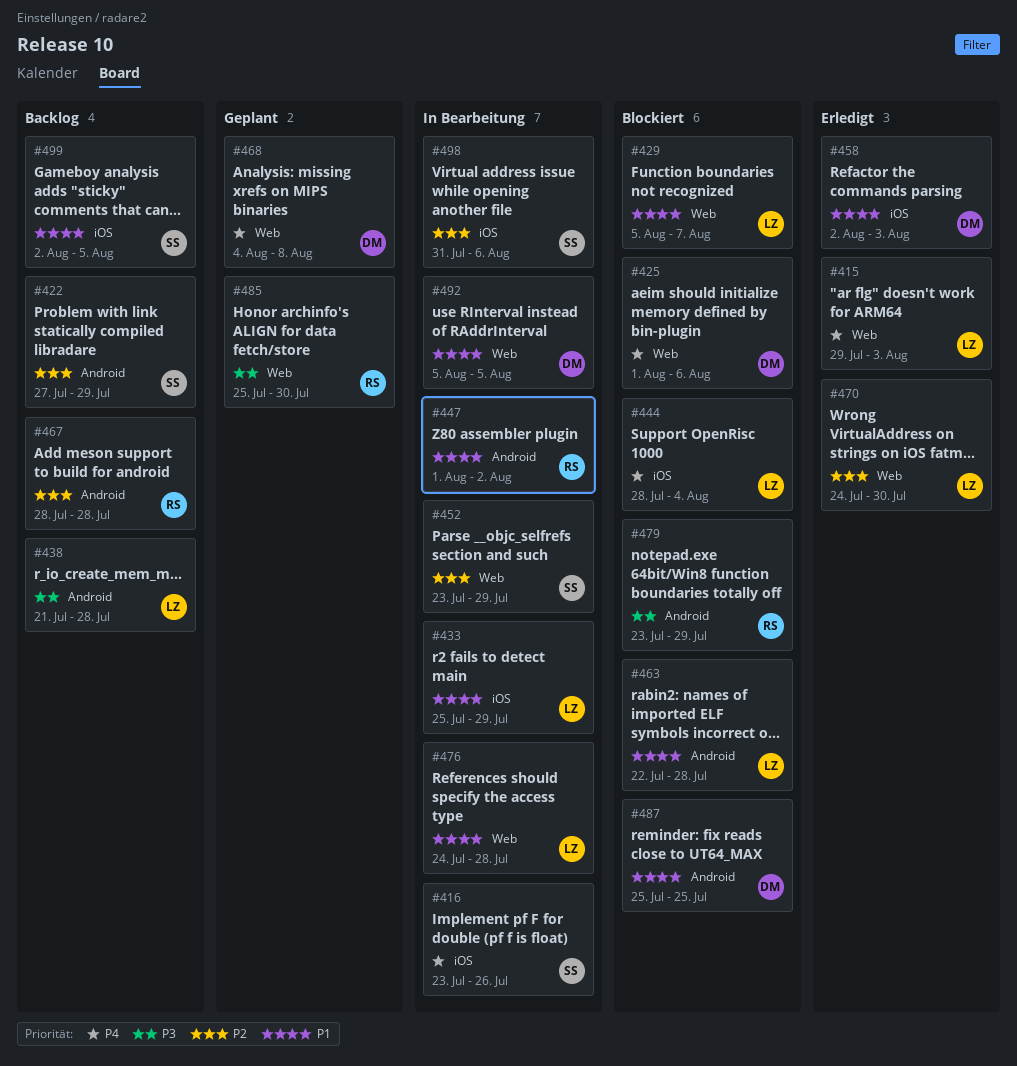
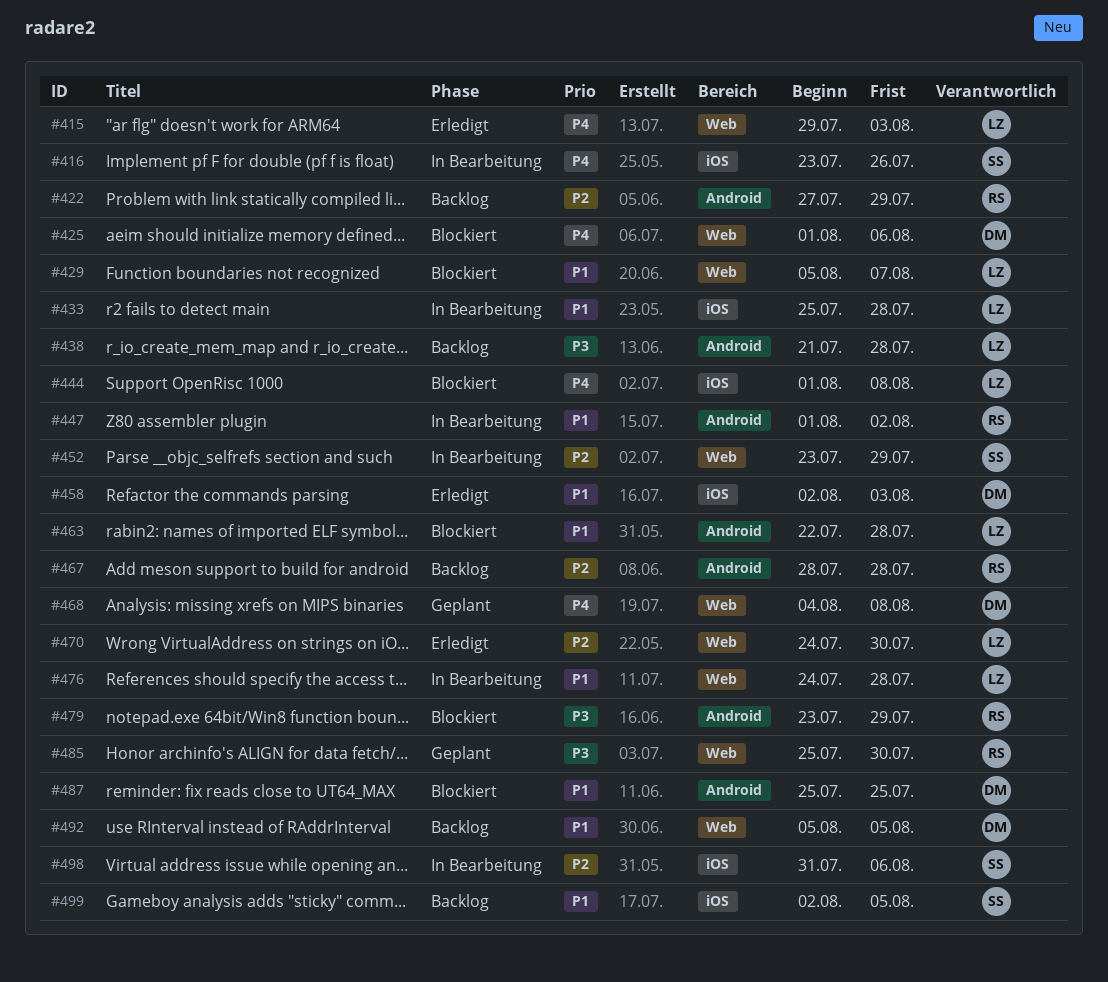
#422, owner: SS -> RS
#433, due: Jul 29 -> Jul 28
#444, start: Jul 28 -> Aug 1
#444, due: Aug 4 -> Aug 8
#492, status: In Bearbeitung -> Backlog

